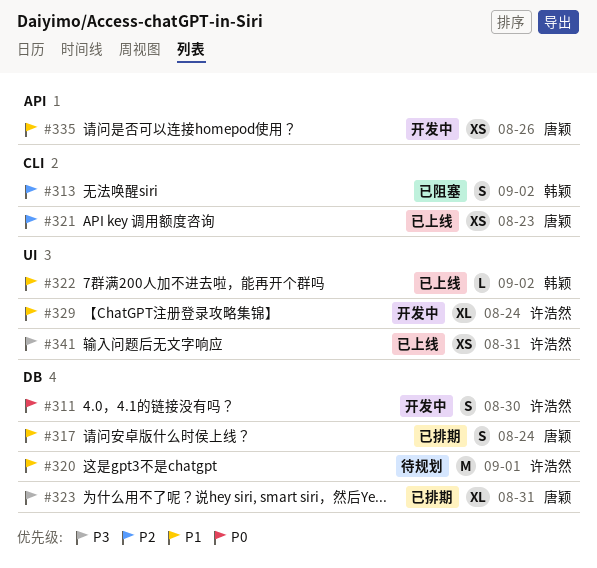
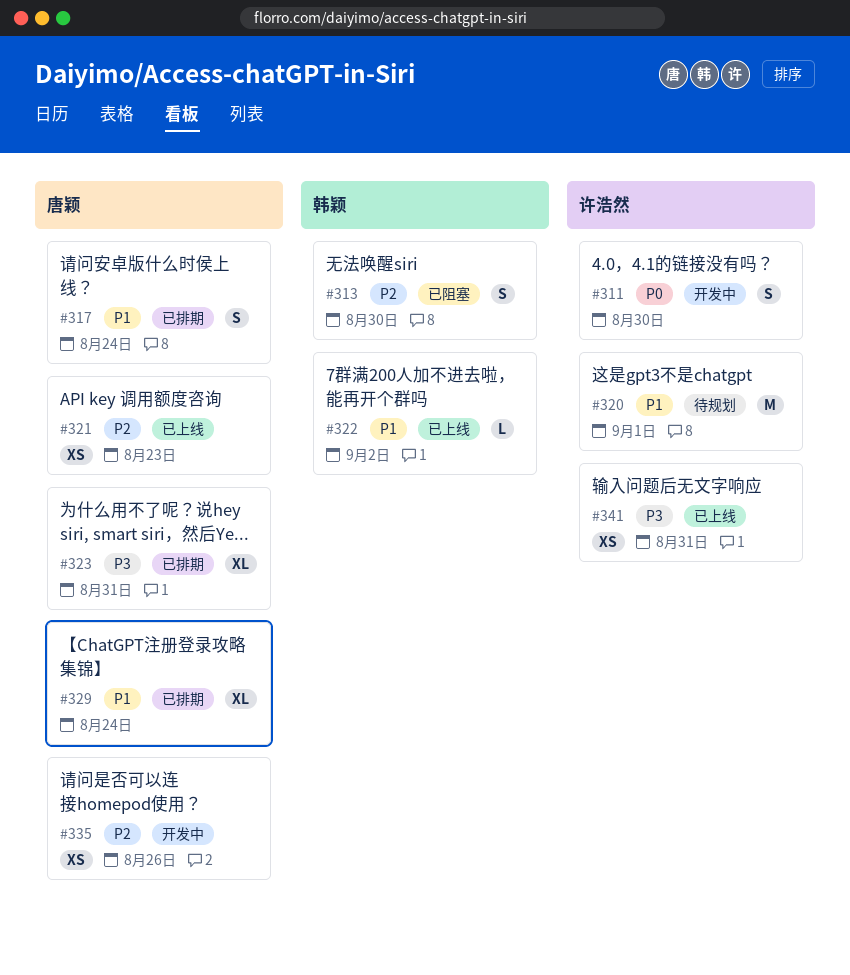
#313, due: Sep 2 -> Aug 30
#329, status: 开发中 -> 已排期
#329, owner: 许浩然 -> 唐颖
#335, priority: P1 -> P2

